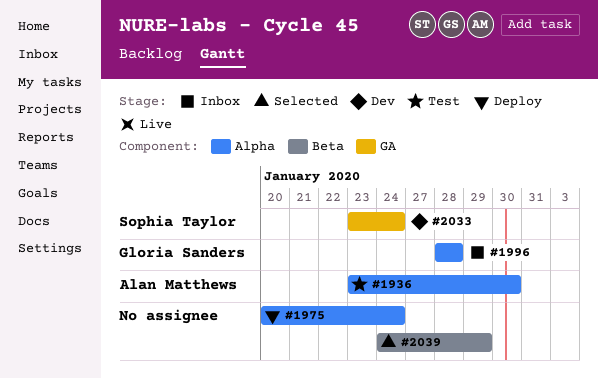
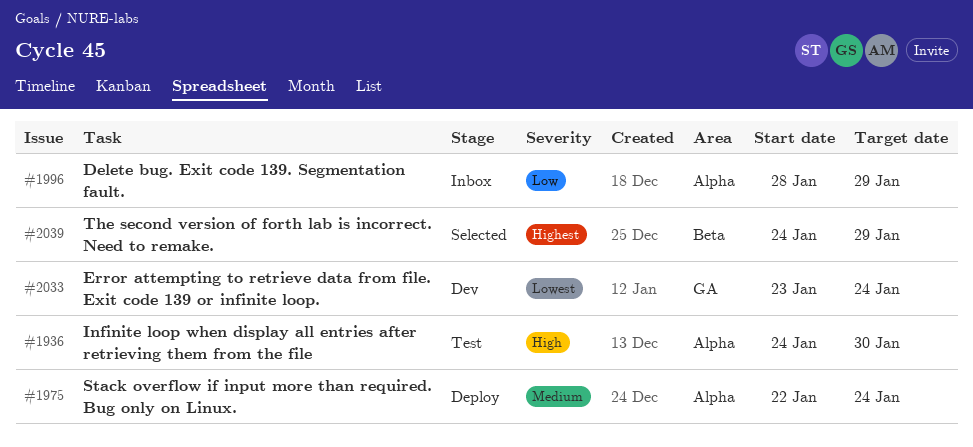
#1936, start: Jan 23 -> Jan 24
#1975, start: Jan 20 -> Jan 22
#1996, due: Jan 28 -> Jan 29

